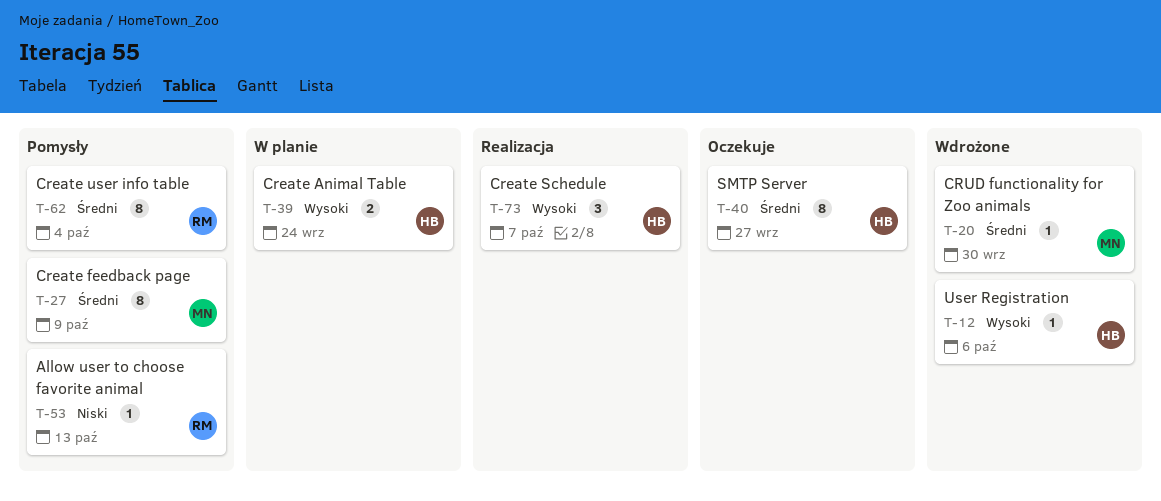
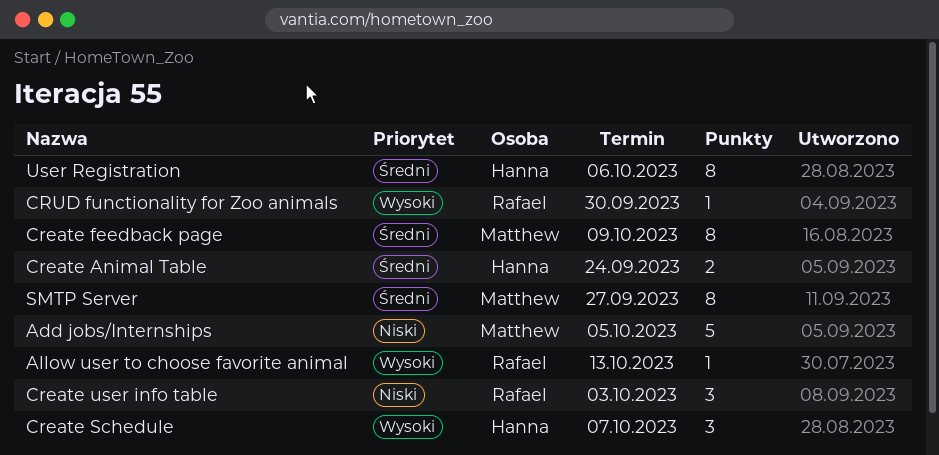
Add jobs/Internships: none -> present
Allow user to choose favorite animal, priority: Niski -> Wysoki
Create Animal Table, priority: Wysoki -> Średni
Create user info table, priority: Średni -> Niski
Create user info table, estimate: 8 -> 3
Create user info table, due: Oct 4 -> Oct 3
CRUD functionality for Zoo animals, owner: Matthew -> Rafael
CRUD functionality for Zoo animals, priority: Średni -> Wysoki
SMTP Server, owner: Hanna -> Matthew
User Registration, priority: Wysoki -> Średni
User Registration, estimate: 1 -> 8

